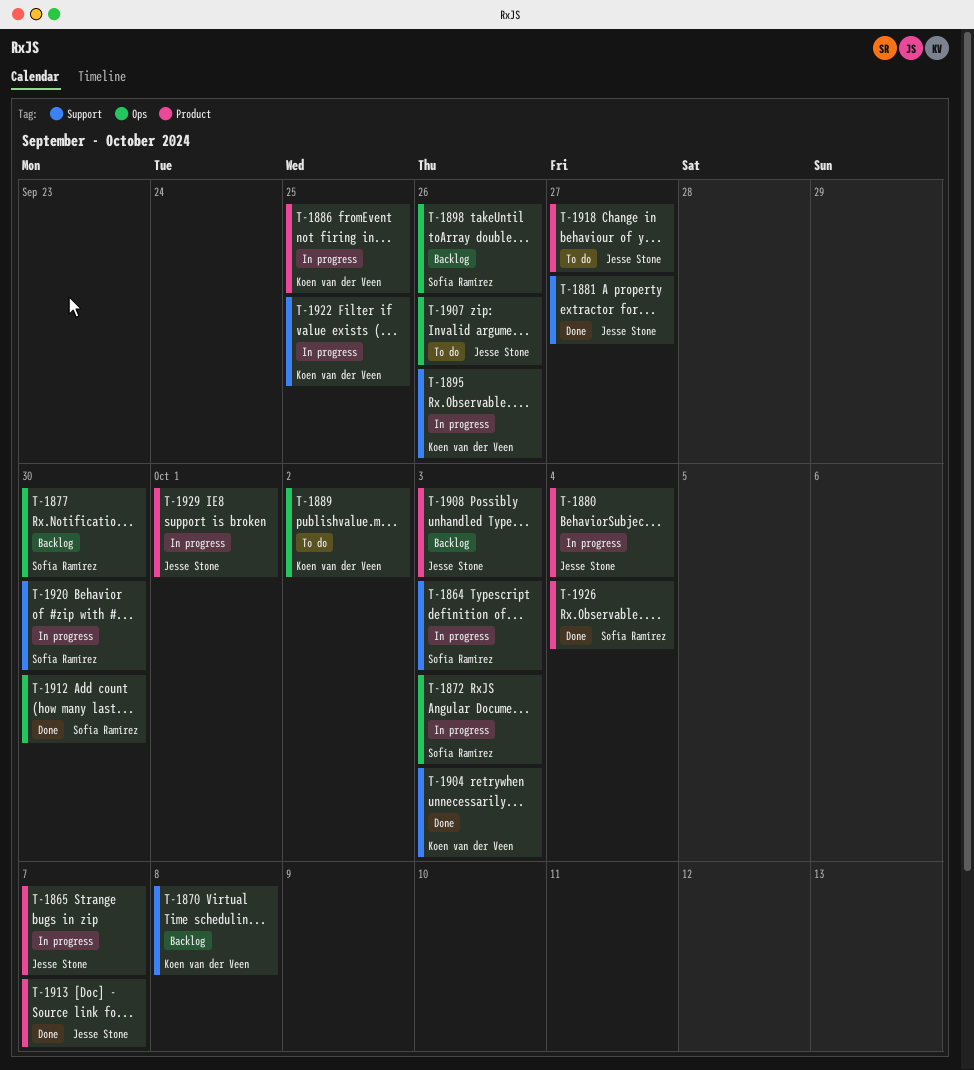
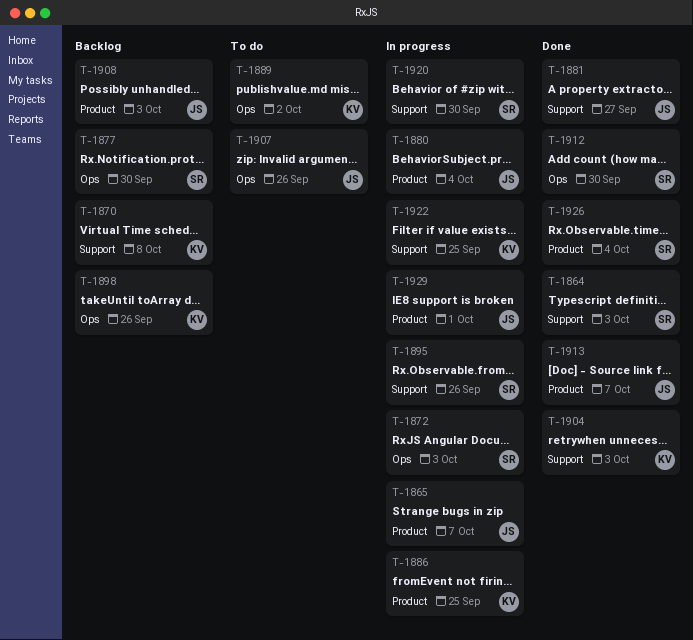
T-1864, status: In progress -> Done
T-1895, owner: Koen van der Veen -> Sofía Ramírez
T-1898, owner: Sofía Ramírez -> Koen van der Veen
T-1918: present -> none

